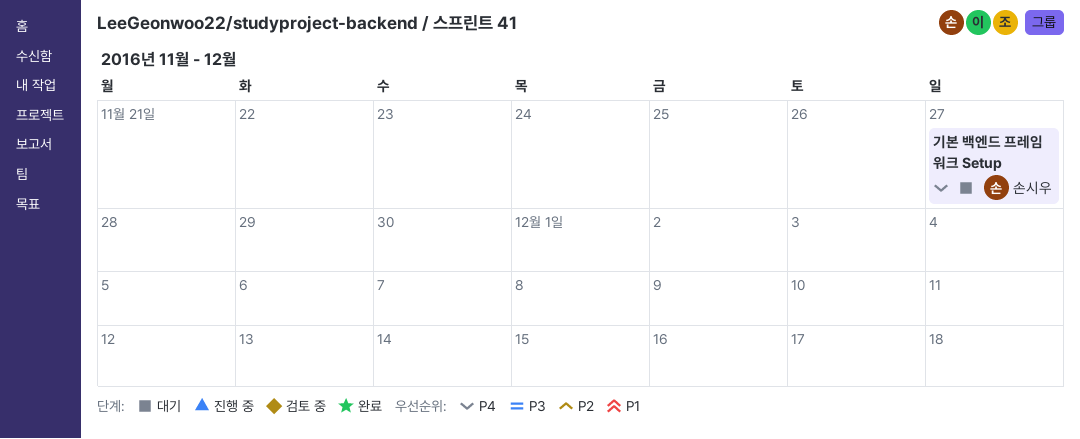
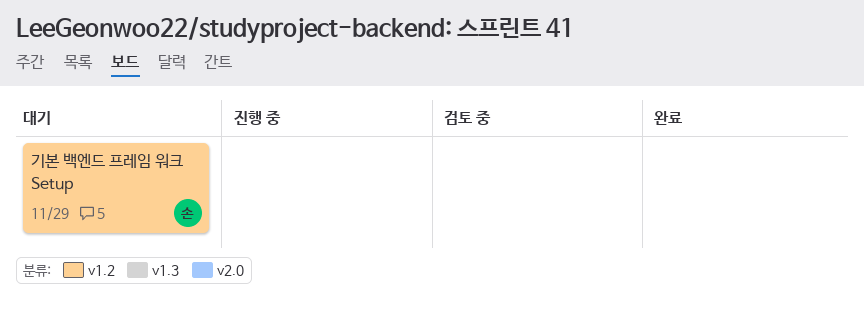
기본 백엔드 프레임 워크 Setup, due: Nov 27 -> Nov 29

